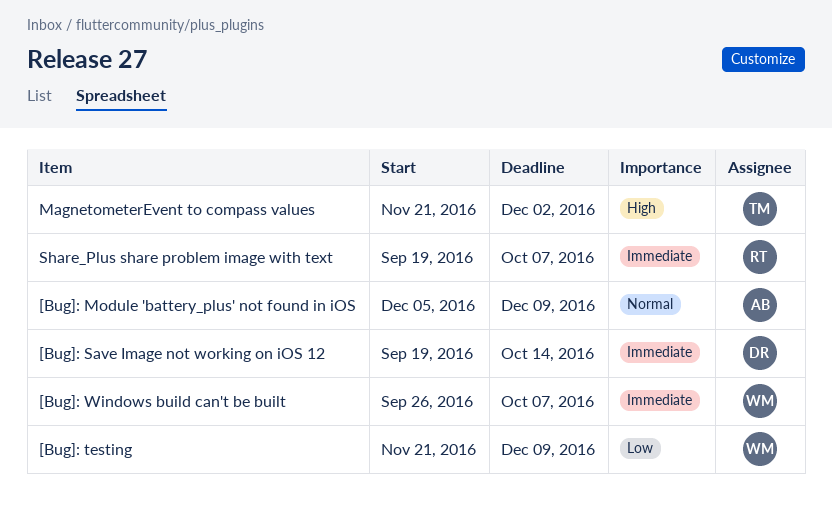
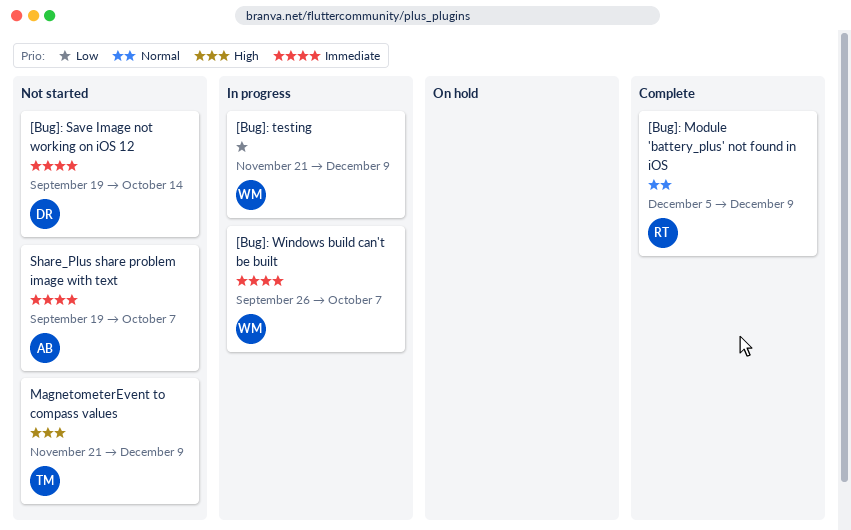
[Bug]: Module 'battery_plus' not found in iOS, owner: AB -> RT
MagnetometerEvent to compass values, due: Dec 2 -> Dec 9
Share_Plus share problem image with text, owner: RT -> AB

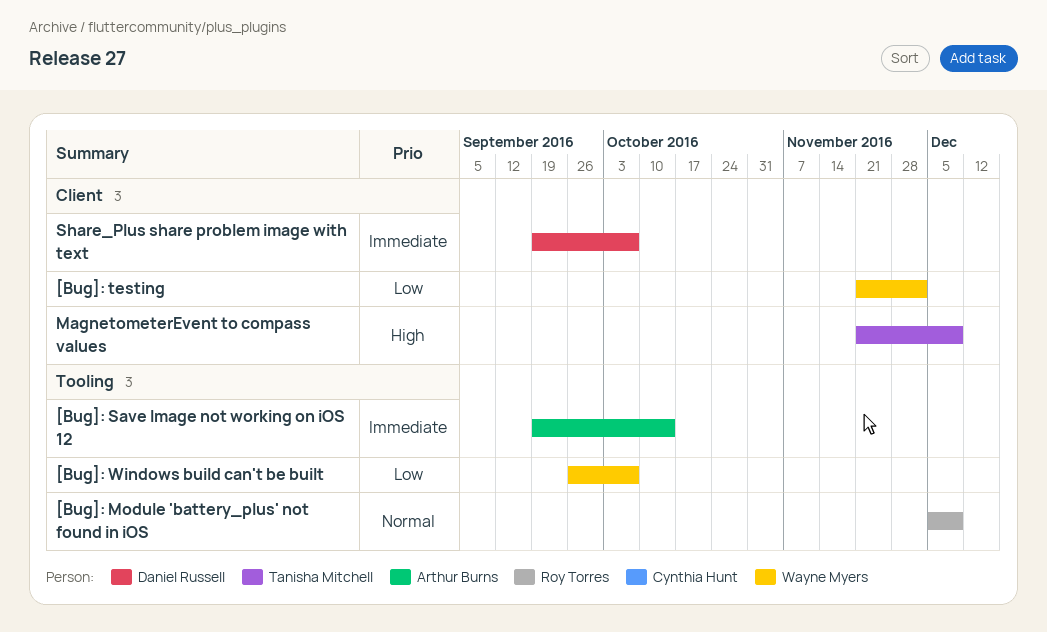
[Bug]: Save Image not working on iOS 12, owner: Daniel Russell -> Arthur Burns
[Bug]: testing, due: Dec 9 -> Dec 2
[Bug]: Windows build can't be built, priority: Immediate -> Low
Share_Plus share problem image with text, owner: Arthur Burns -> Daniel Russell

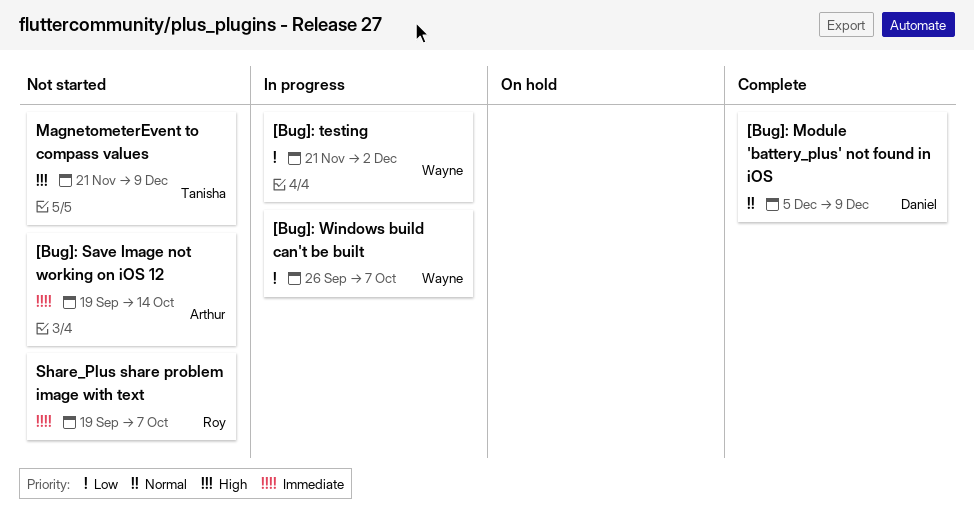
[Bug]: Module 'battery_plus' not found in iOS, owner: Roy Torres -> Daniel Russell
Share_Plus share problem image with text, owner: Daniel Russell -> Roy Torres

